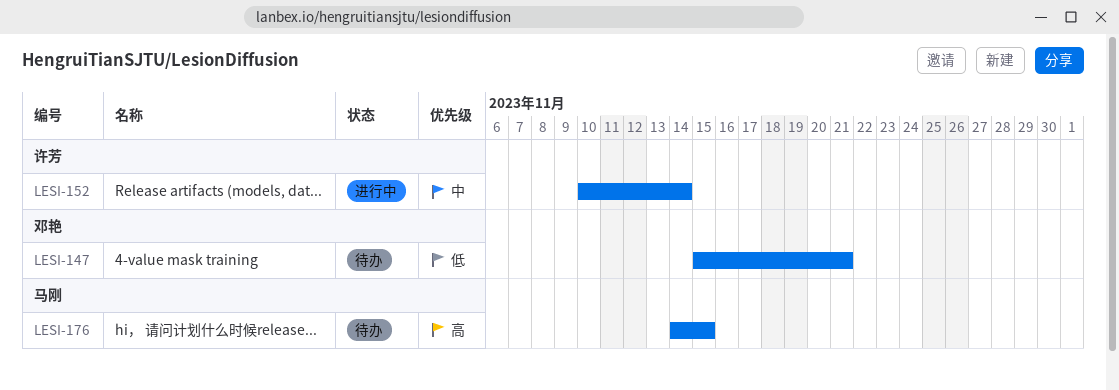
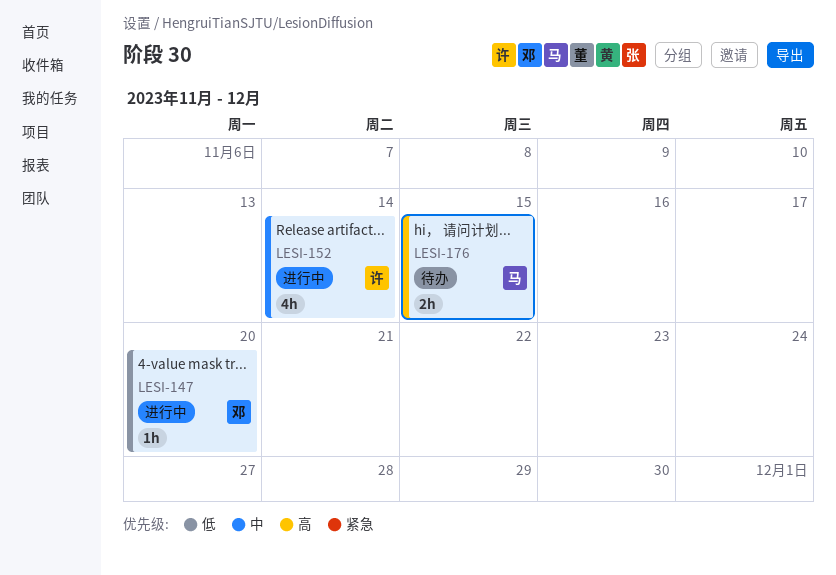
LESI-147, status: 待办 -> 进行中
LESI-147, due: Nov 21 -> Nov 20

